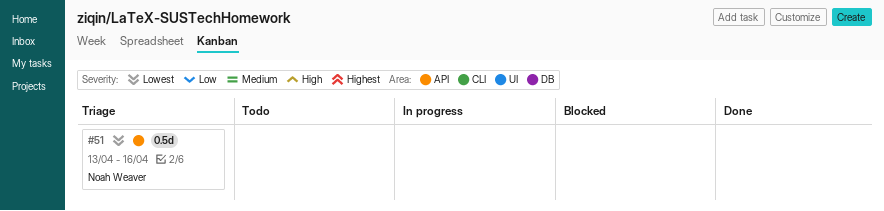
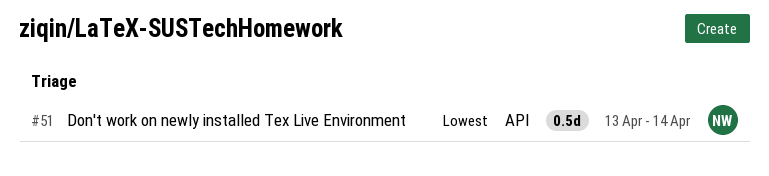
#51, due: Apr 16 -> Apr 14

